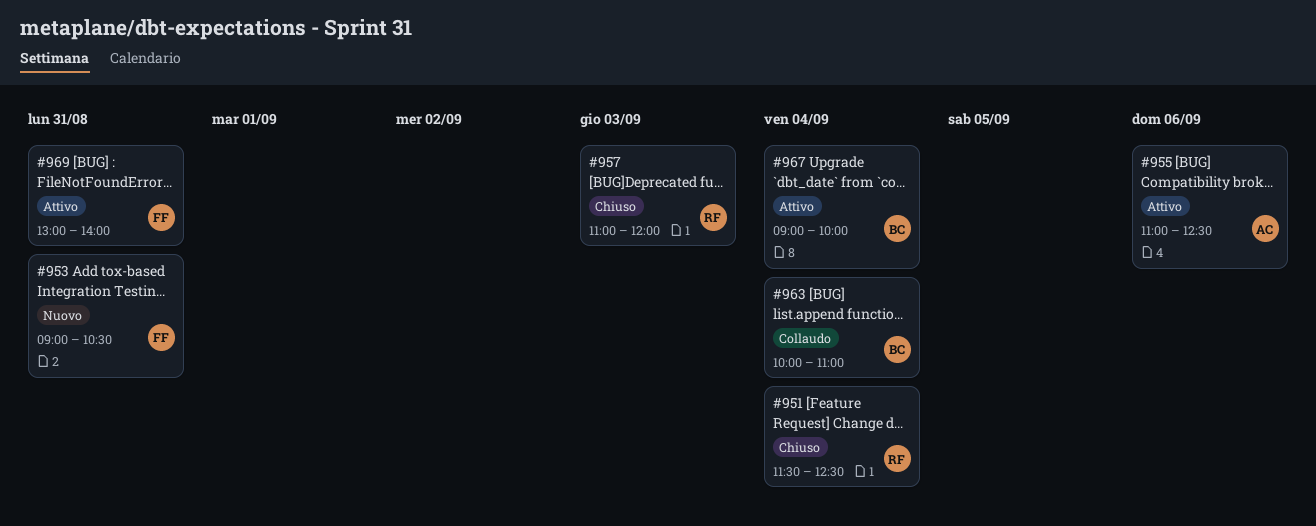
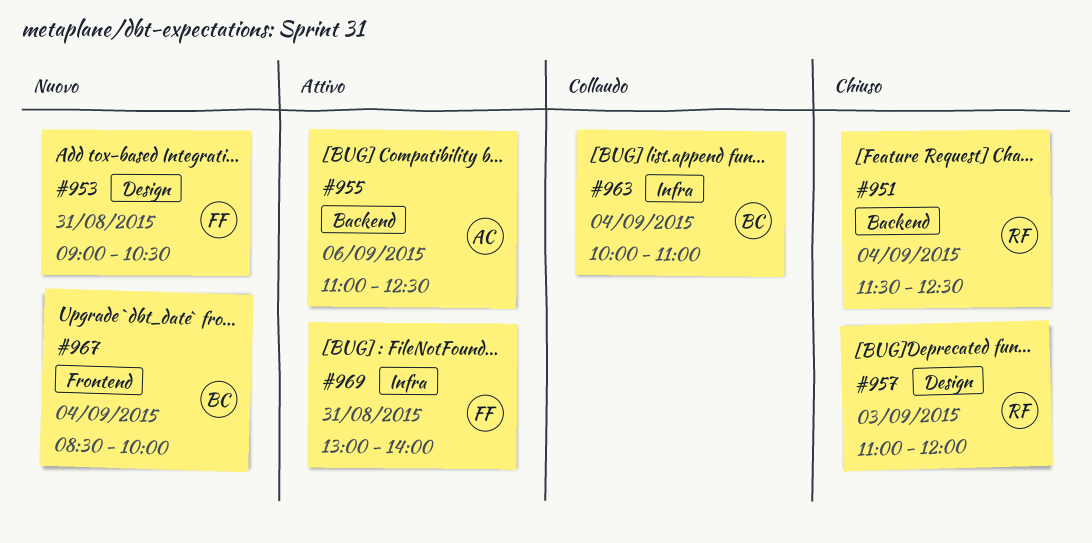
#967, status: Attivo -> Nuovo
#967, begins: 09:00 -> 08:30

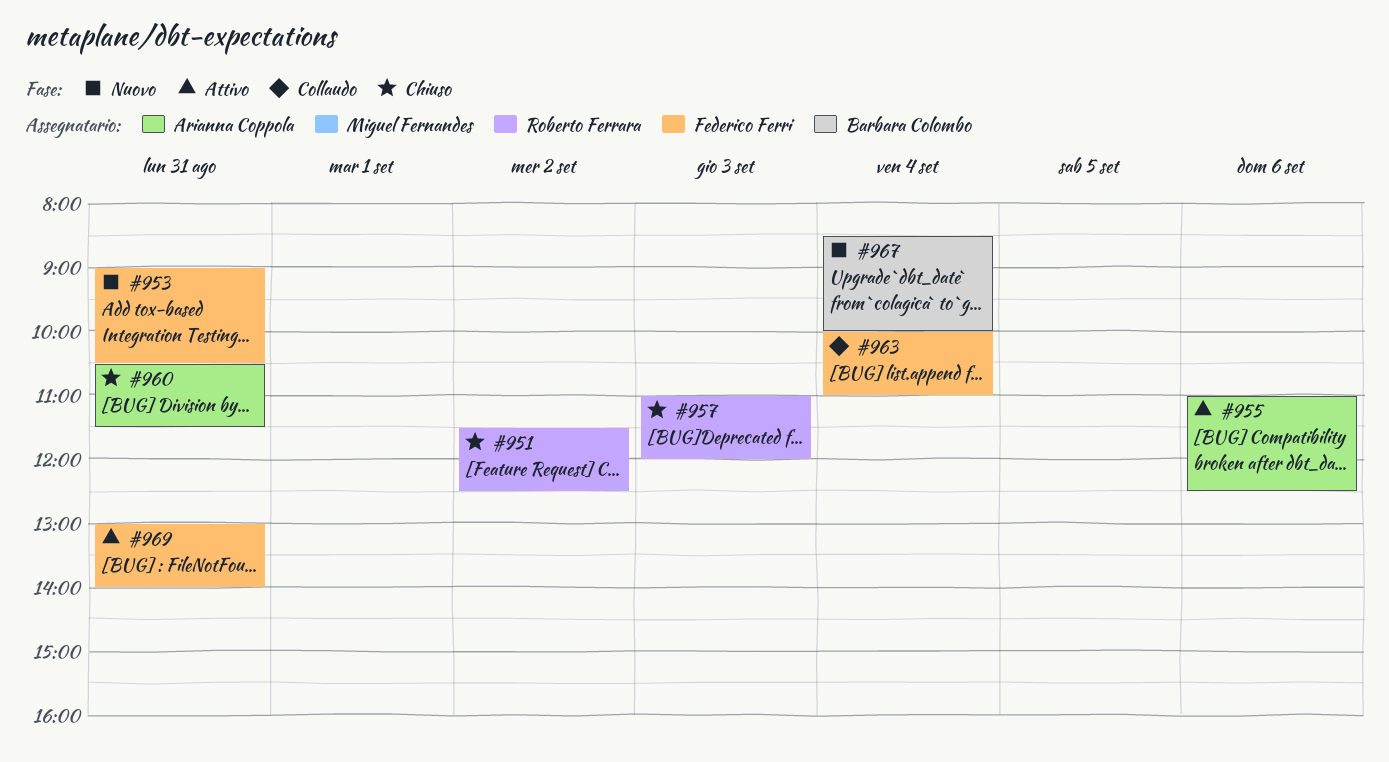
#951, day: Sep 4 -> Sep 2
#960: none -> present
#963, owner: Barbara Colombo -> Federico Ferri

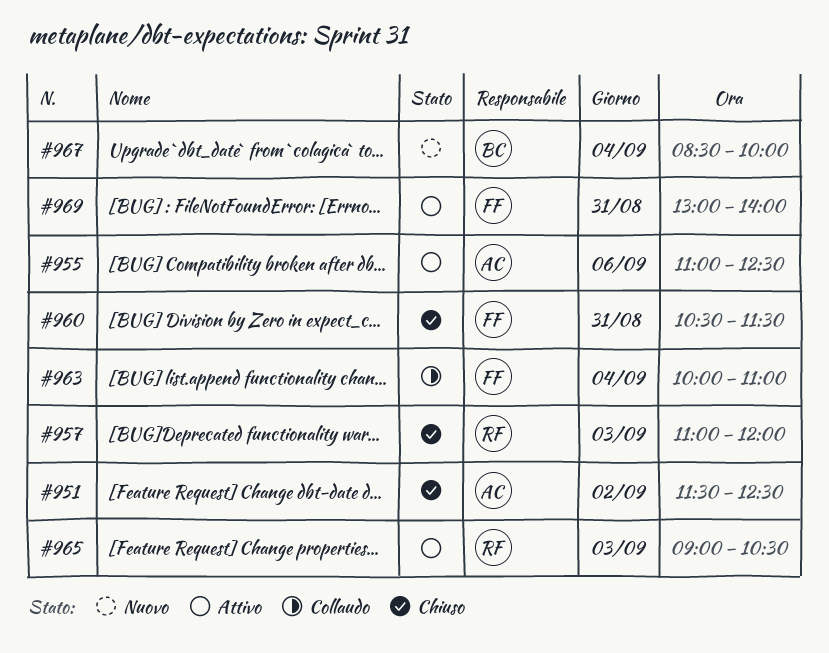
#951, owner: Roberto Ferrara -> Arianna Coppola
#953: present -> none
#960, owner: Arianna Coppola -> Federico Ferri
#965: none -> present

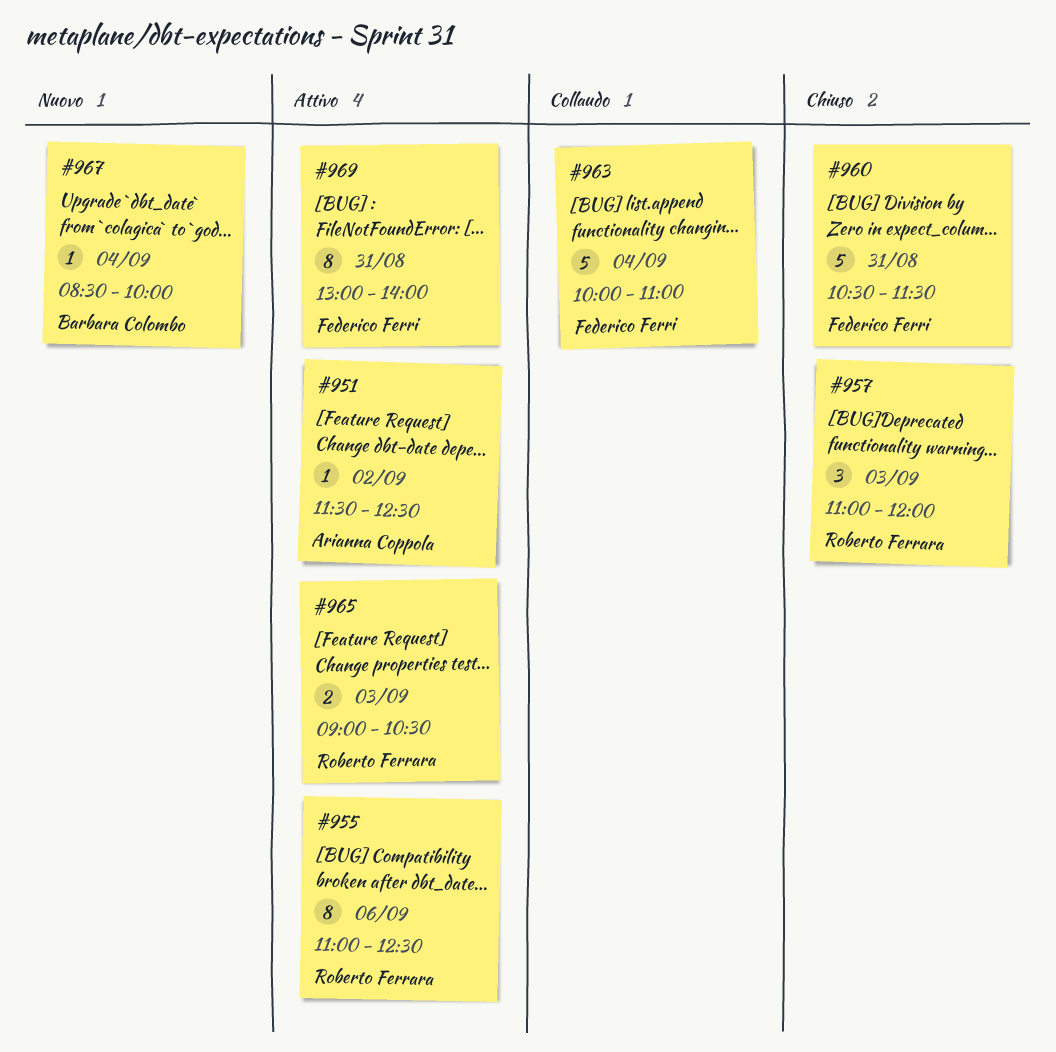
#951, status: Chiuso -> Attivo
#955, owner: Arianna Coppola -> Roberto Ferrara

